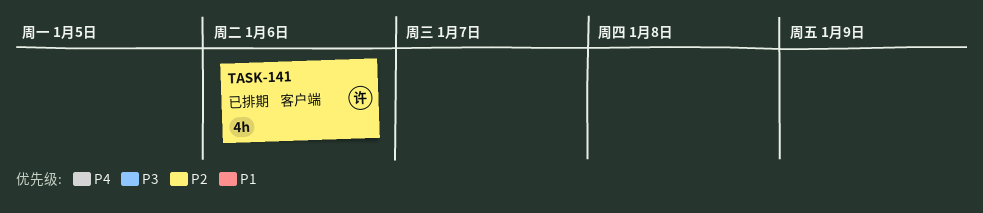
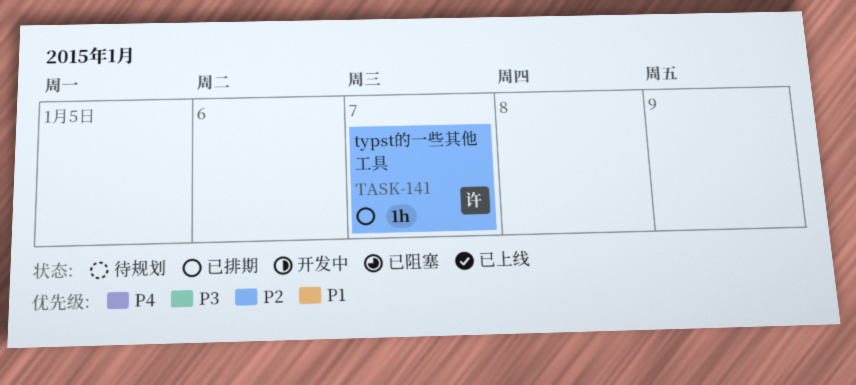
TASK-141, estimate: 4h -> 1h
TASK-141, due: Jan 6 -> Jan 7

